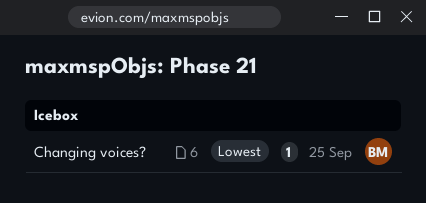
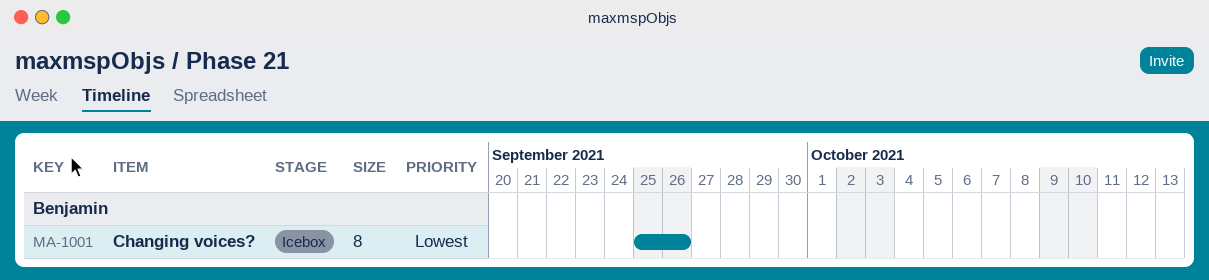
Changing voices?, estimate: 1 -> 8
Changing voices?, due: Sep 25 -> Sep 26

